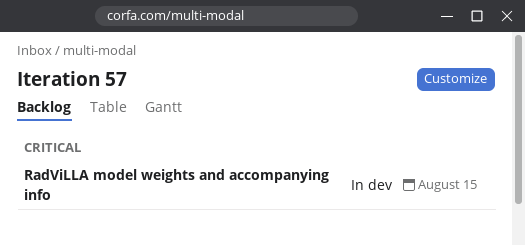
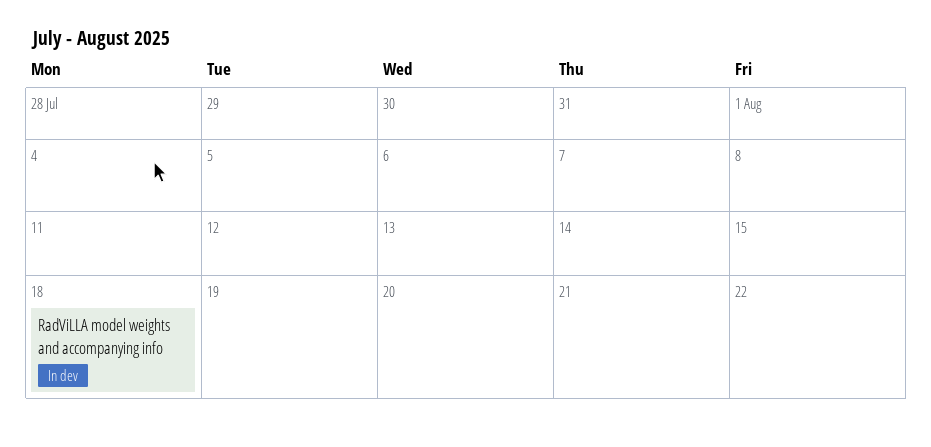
RadViLLA model weights and accompanying info, due: Aug 15 -> Aug 18

